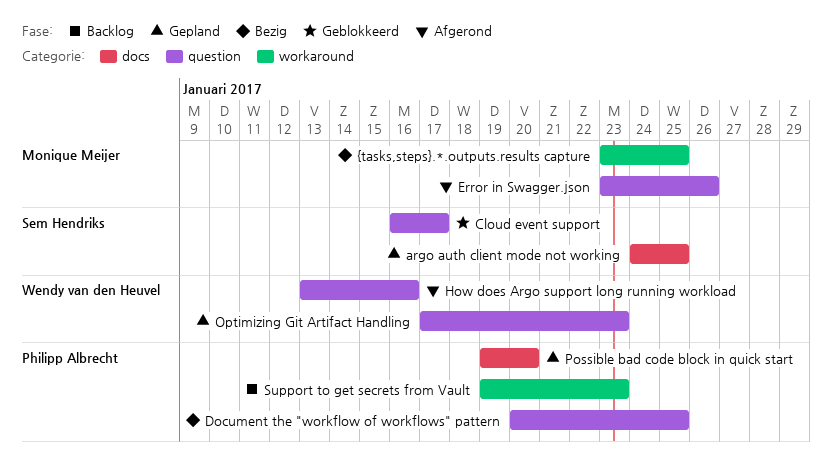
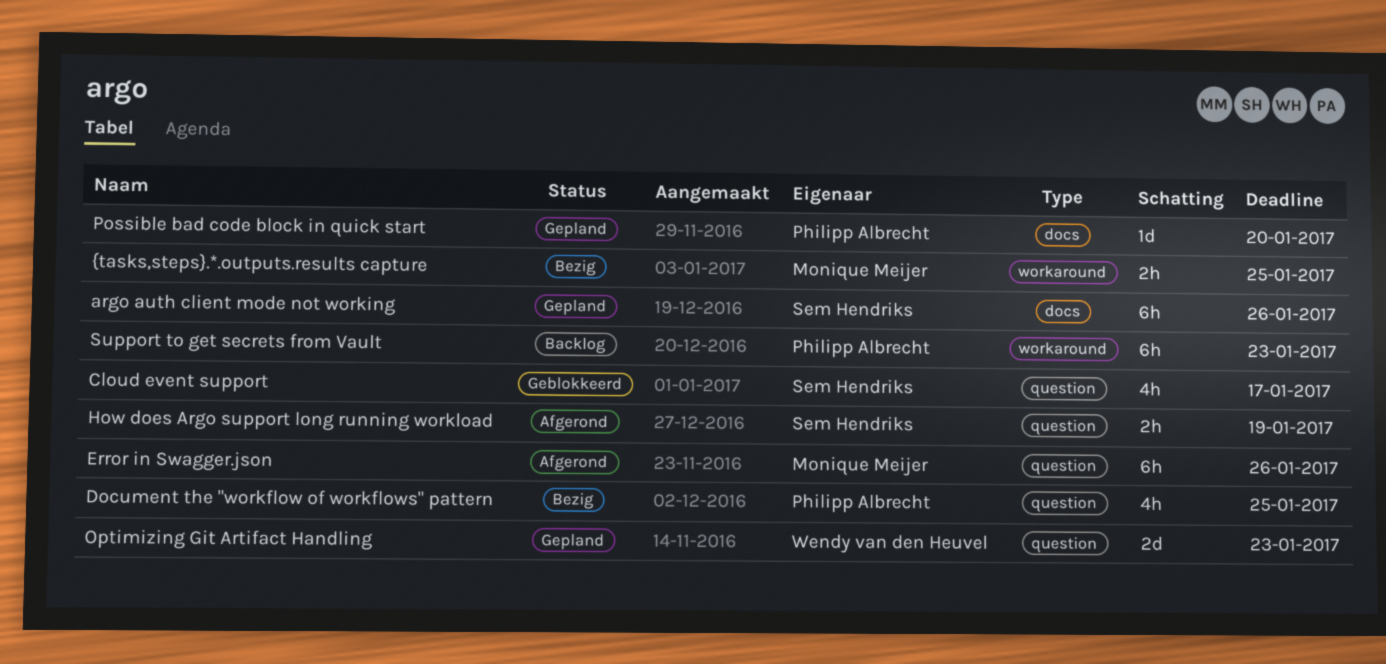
argo auth client mode not working, due: Jan 25 -> Jan 26
How does Argo support long running workload, owner: Wendy van den Heuvel -> Sem Hendriks
How does Argo support long running workload, due: Jan 16 -> Jan 19

